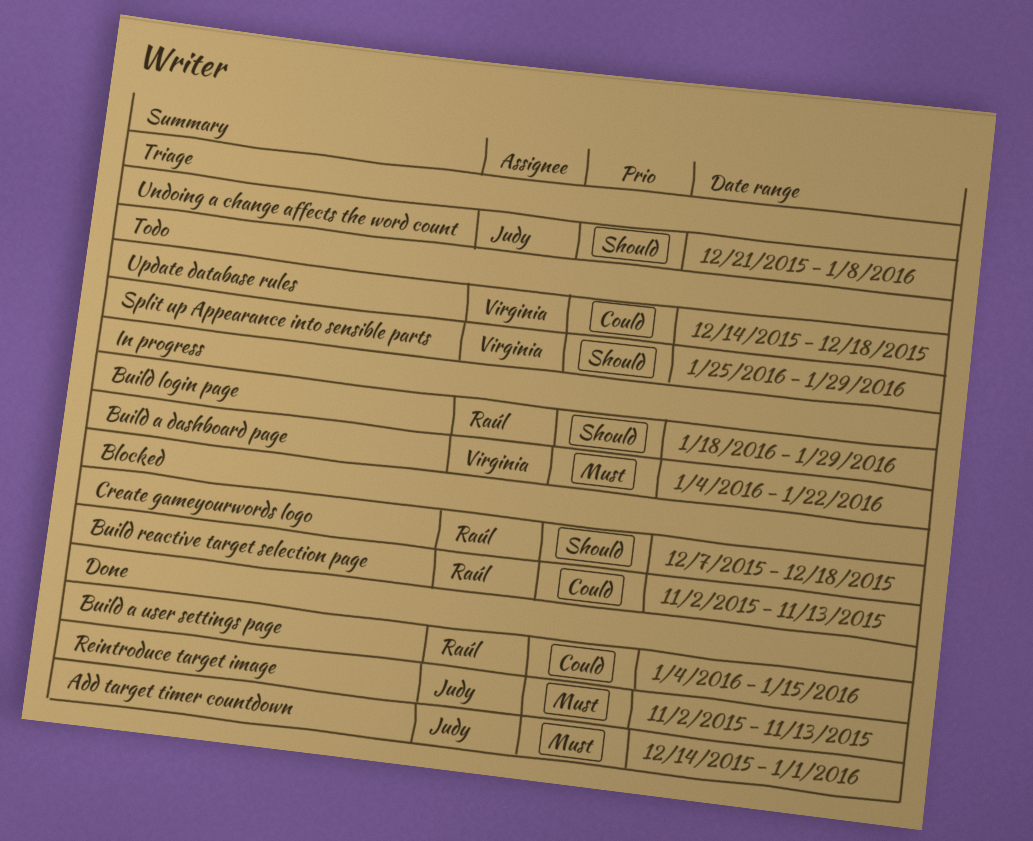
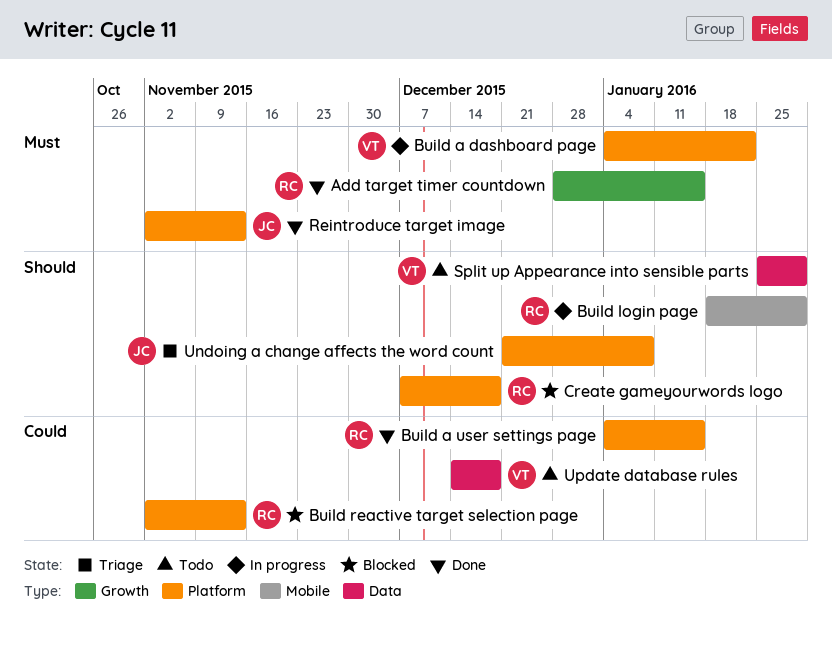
Add target timer countdown, owner: Judy -> Raúl
Add target timer countdown, start: Dec 14 -> Dec 28
Add target timer countdown, due: Jan 1 -> Jan 15

